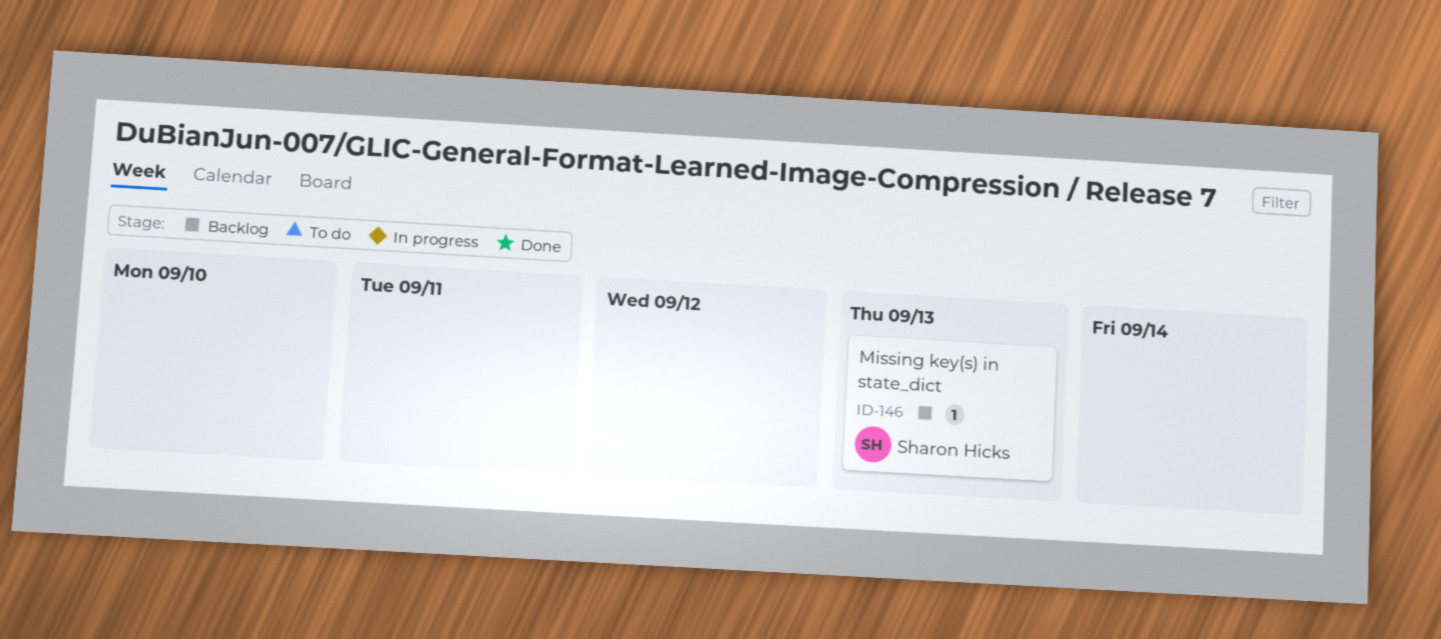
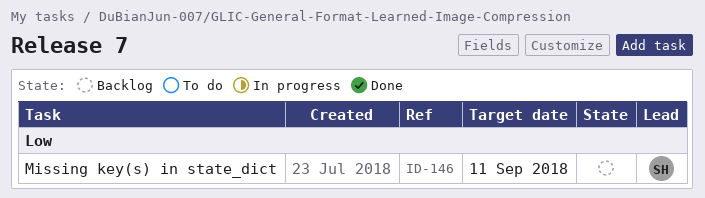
ID-146, due: Sep 13 -> Sep 11

